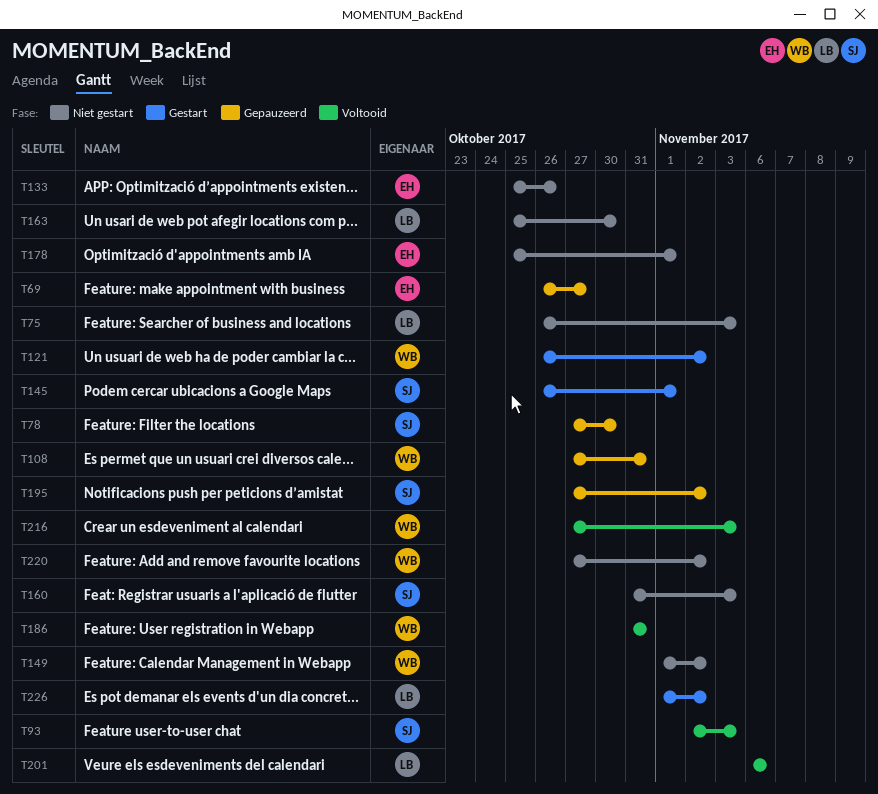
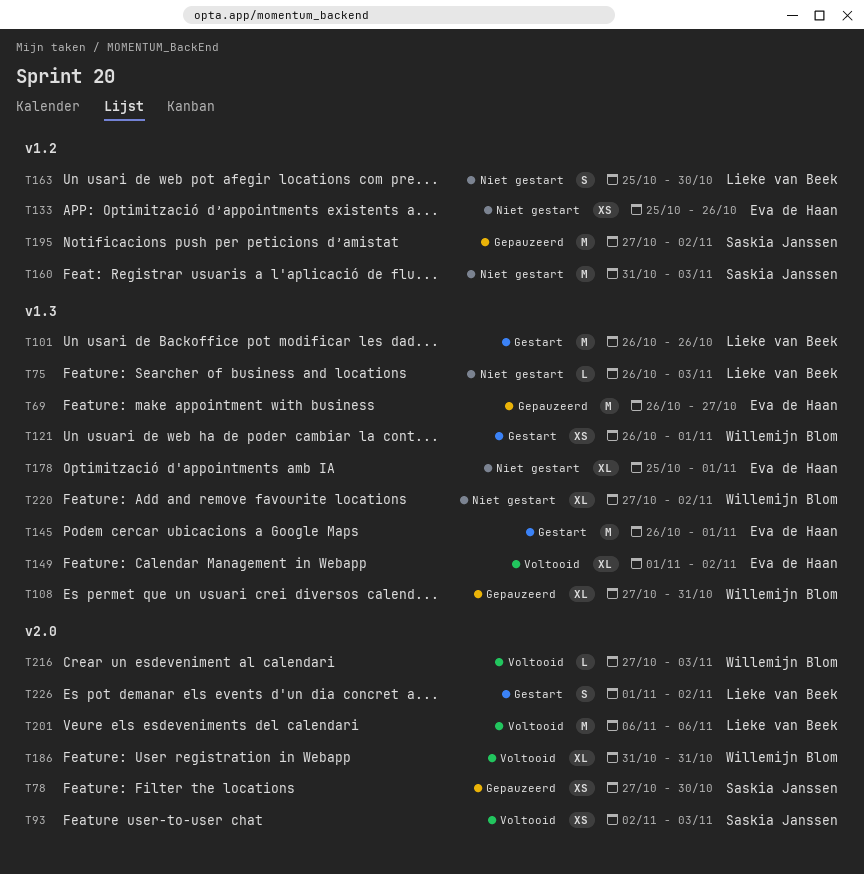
T101: none -> present
T121, due: Nov 2 -> Nov 1
T145, owner: Saskia Janssen -> Eva de Haan
T149, status: Niet gestart -> Voltooid
T149, owner: Willemijn Blom -> Eva de Haan

